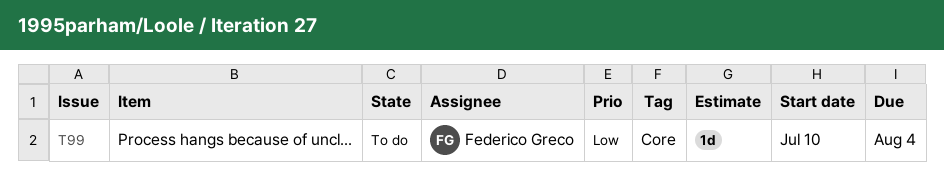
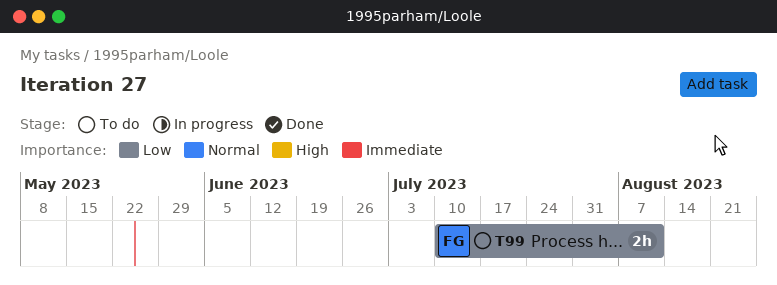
T99, estimate: 1d -> 2h
T99, due: Aug 4 -> Aug 11

